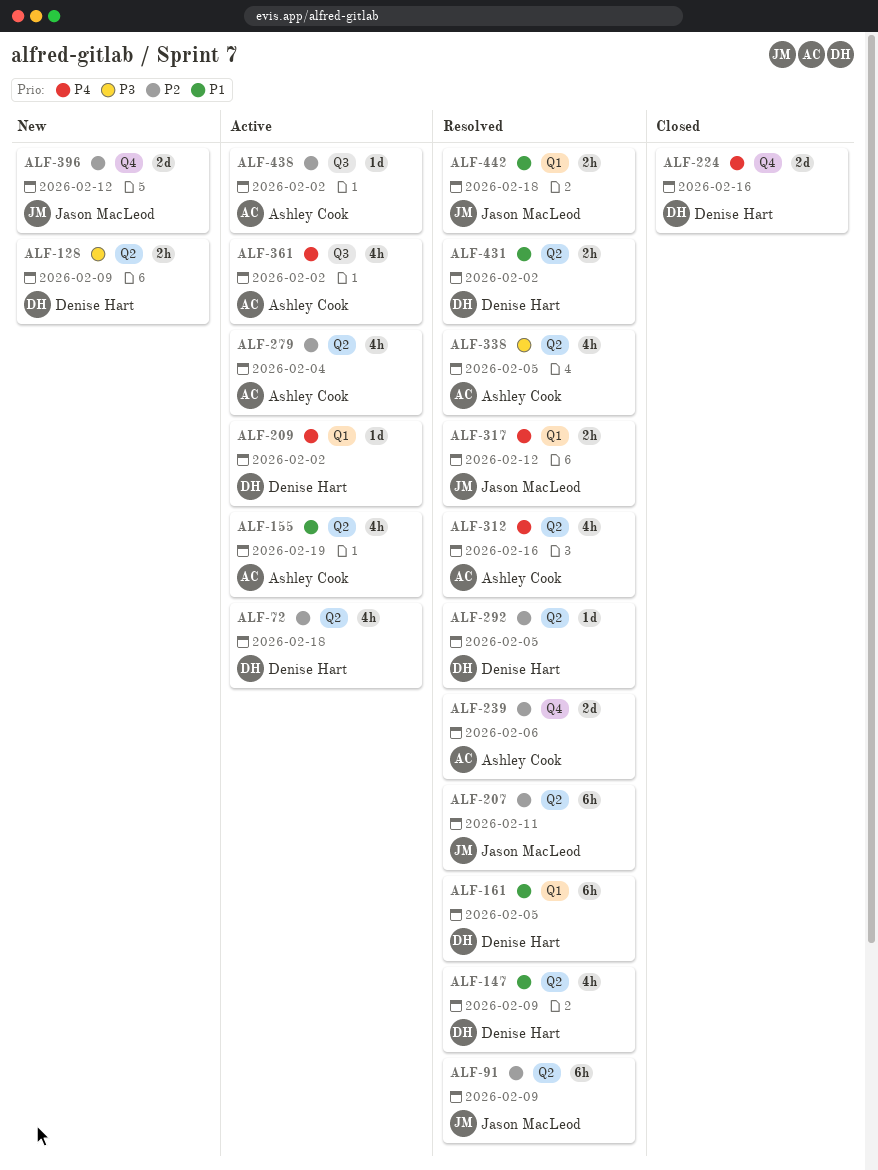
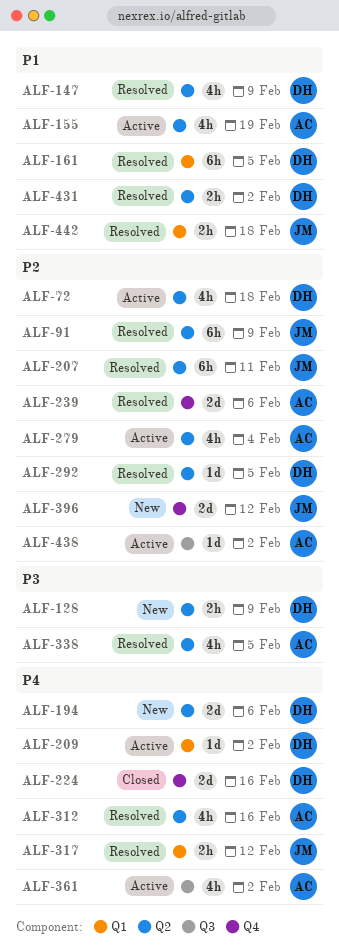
ALF-194: none -> present

